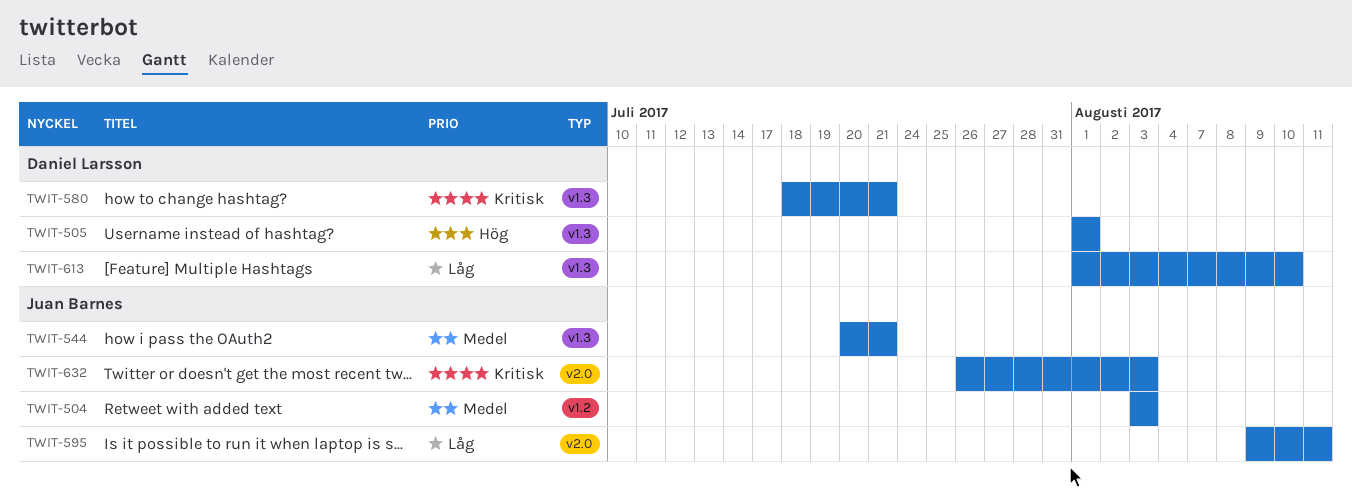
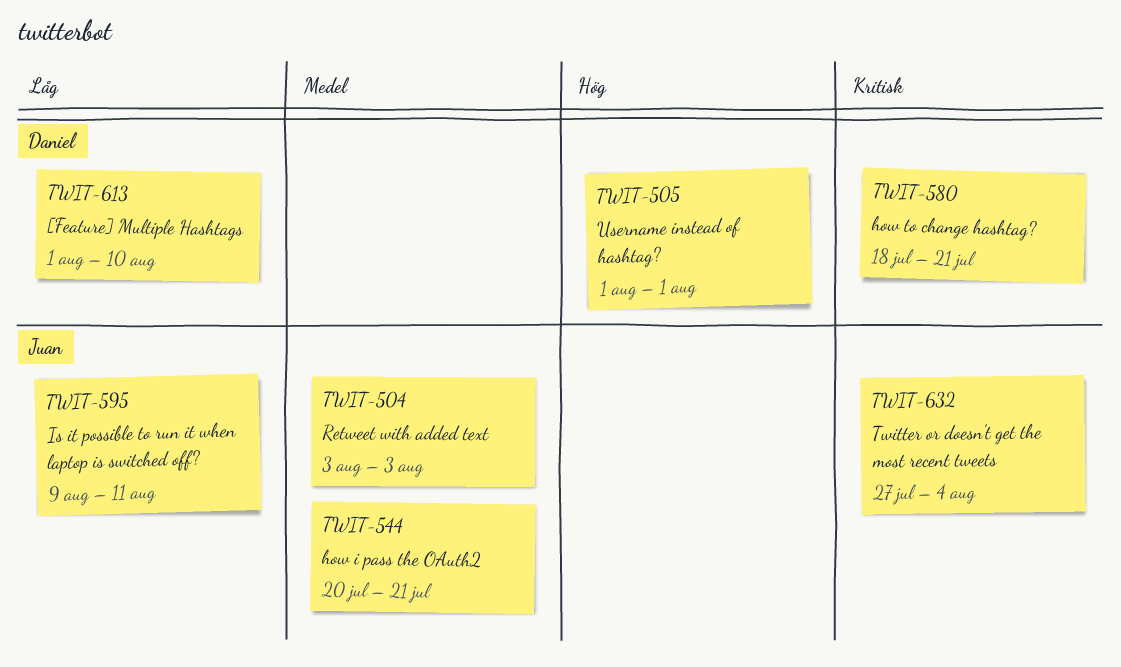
TWIT-632, start: Jul 26 -> Jul 27
TWIT-632, due: Aug 3 -> Aug 4

